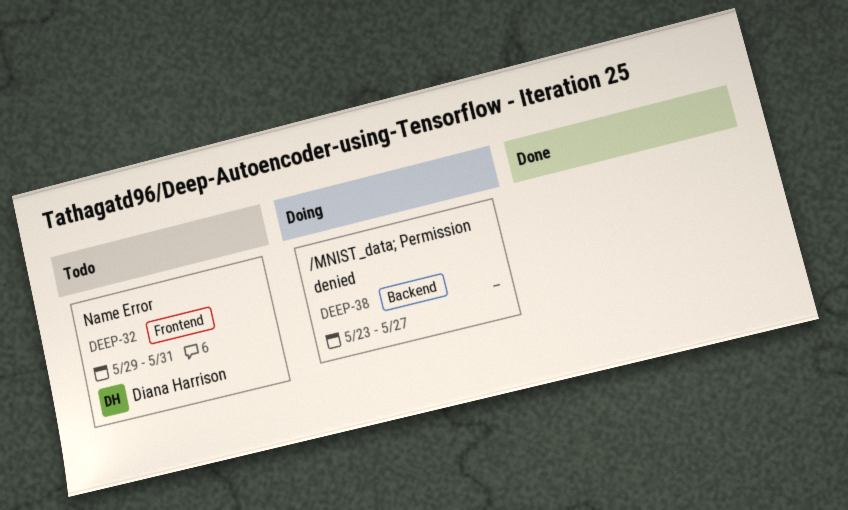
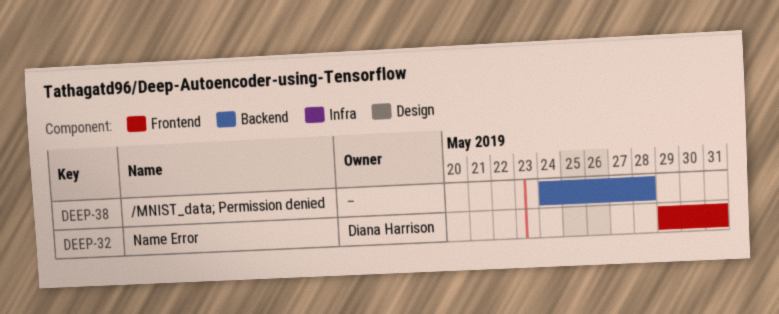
DEEP-38, start: May 23 -> May 24
DEEP-38, due: May 27 -> May 28

